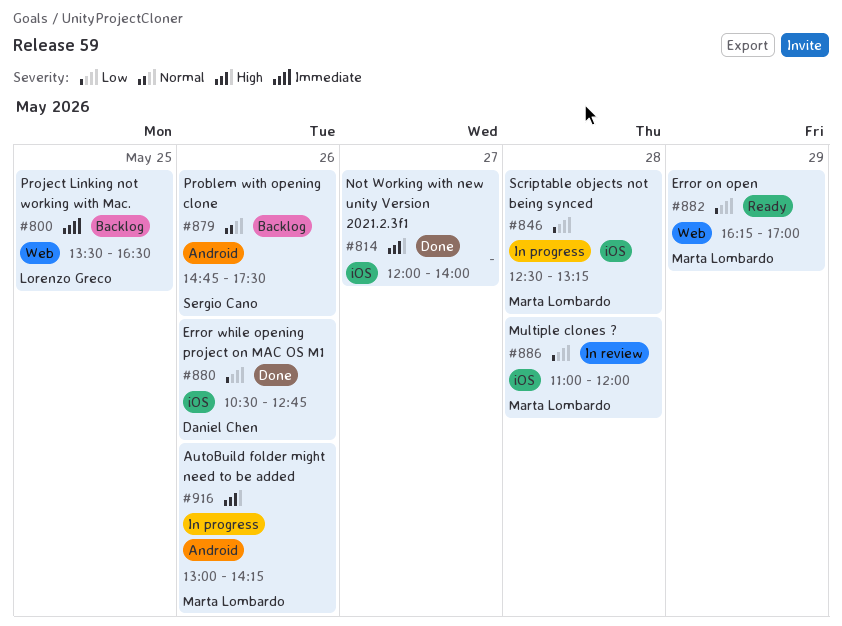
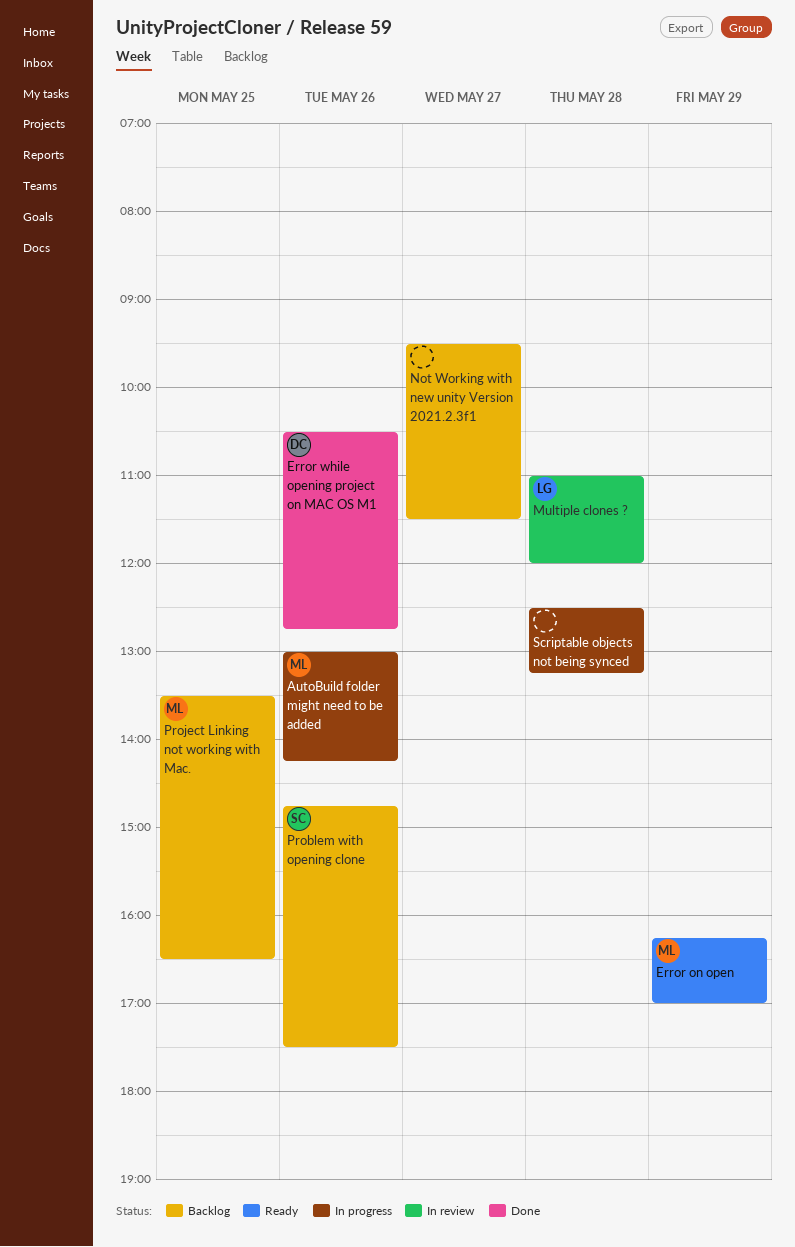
Multiple clones ?, owner: Marta Lombardo -> Lorenzo Greco
Not Working with new unity Version 2021.2.3f1, status: Done -> Backlog
Not Working with new unity Version 2021.2.3f1, begins: 12:00 -> 09:30
Not Working with new unity Version 2021.2.3f1, ends: 14:00 -> 11:30
Project Linking not working with Mac., owner: Lorenzo Greco -> Marta Lombardo
Scriptable objects not being synced, owner: Marta Lombardo -> none

